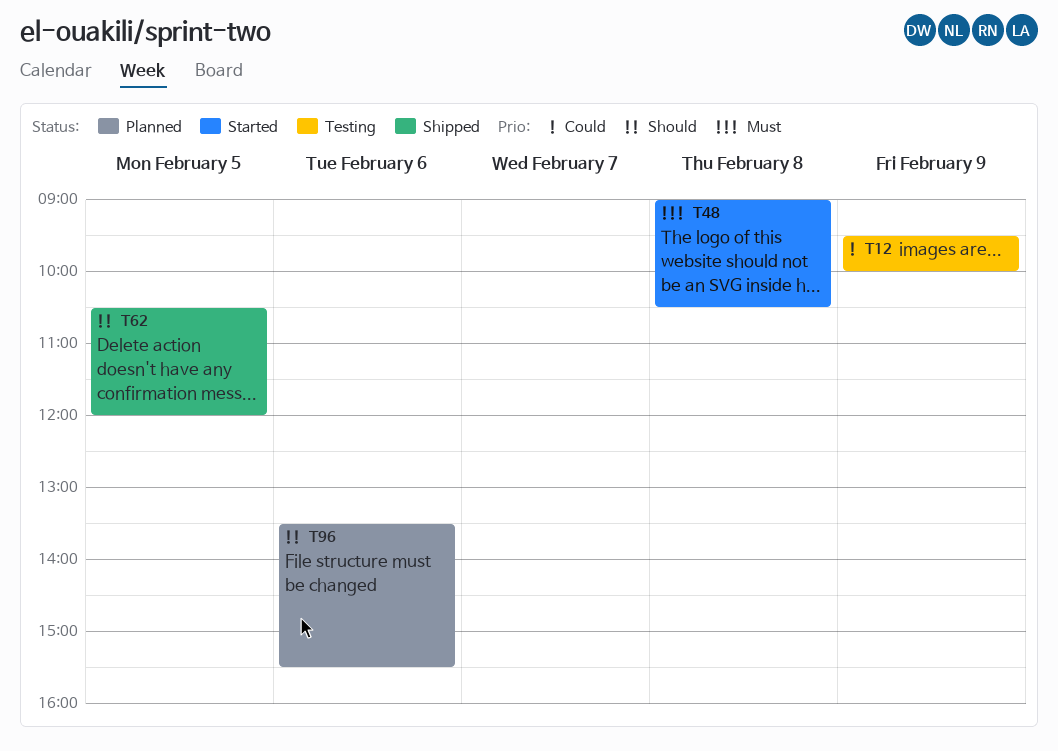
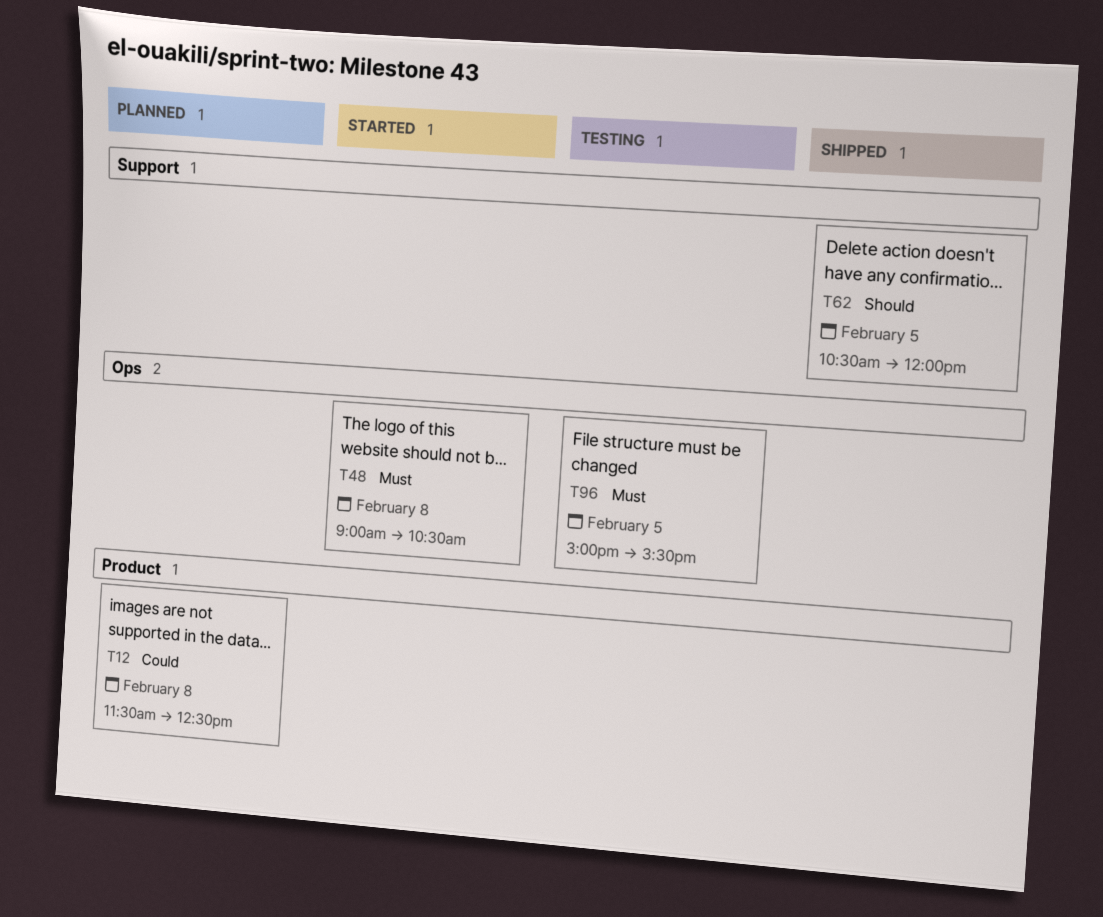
T12, status: Testing -> Planned
T12, day: Feb 9 -> Feb 8
T12, begins: 09:30 -> 11:30
T12, ends: 10:00 -> 12:30
T96, status: Planned -> Testing
T96, priority: Should -> Must
T96, day: Feb 6 -> Feb 5
T96, begins: 13:30 -> 15:00

